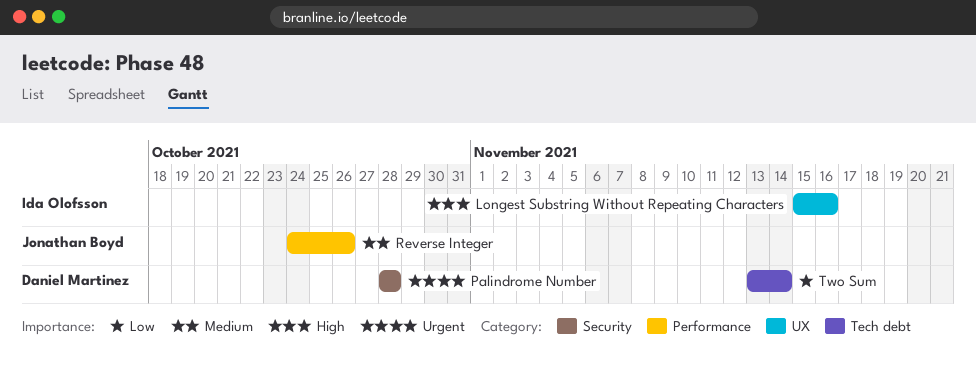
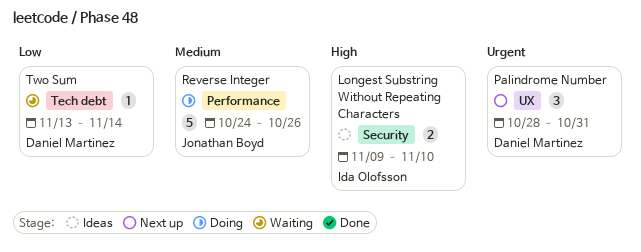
Longest Substring Without Repeating Characters, label: UX -> Security
Longest Substring Without Repeating Characters, start: Nov 15 -> Nov 9
Longest Substring Without Repeating Characters, due: Nov 16 -> Nov 10
Palindrome Number, label: Security -> UX
Palindrome Number, due: Oct 28 -> Oct 31

